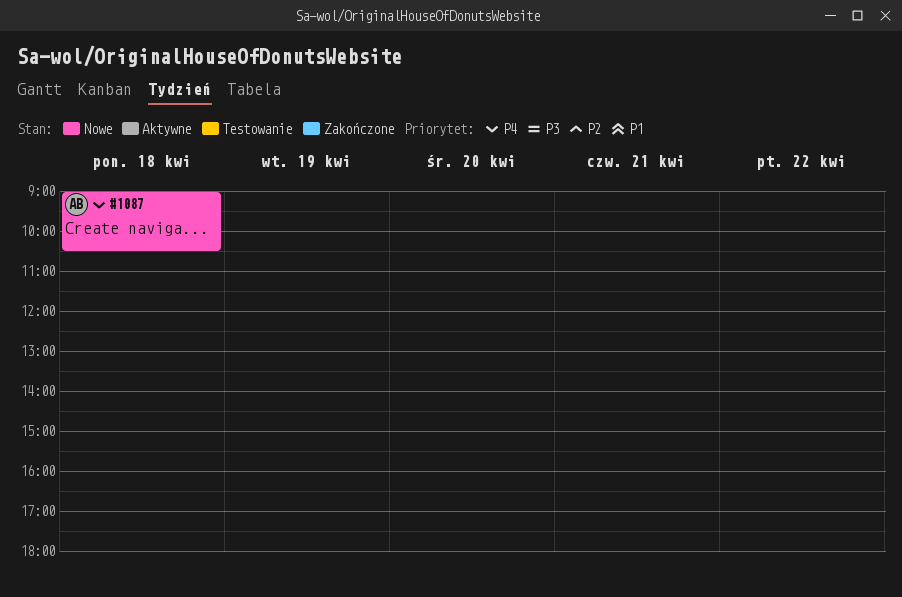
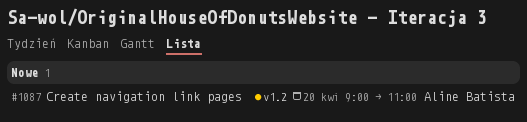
#1087, day: Apr 18 -> Apr 20
#1087, ends: 10:30 -> 11:00

